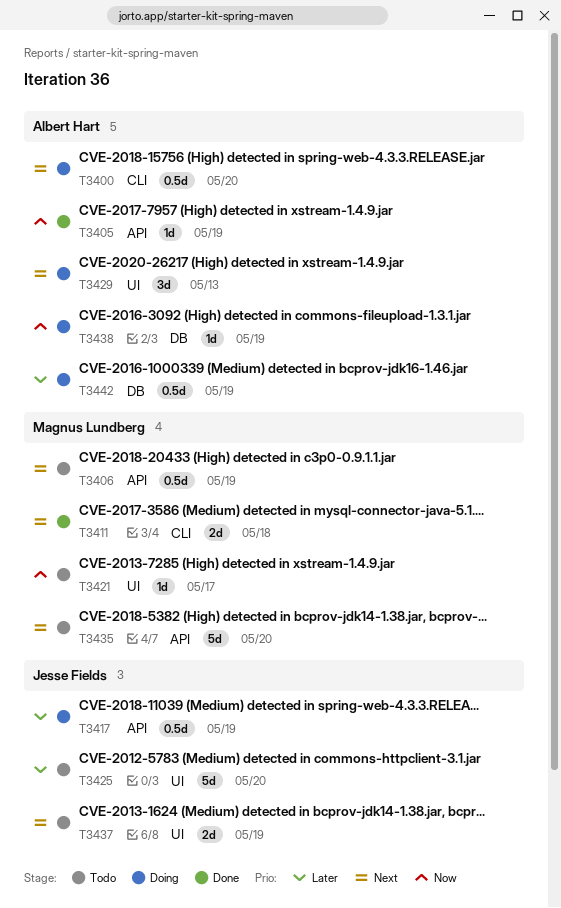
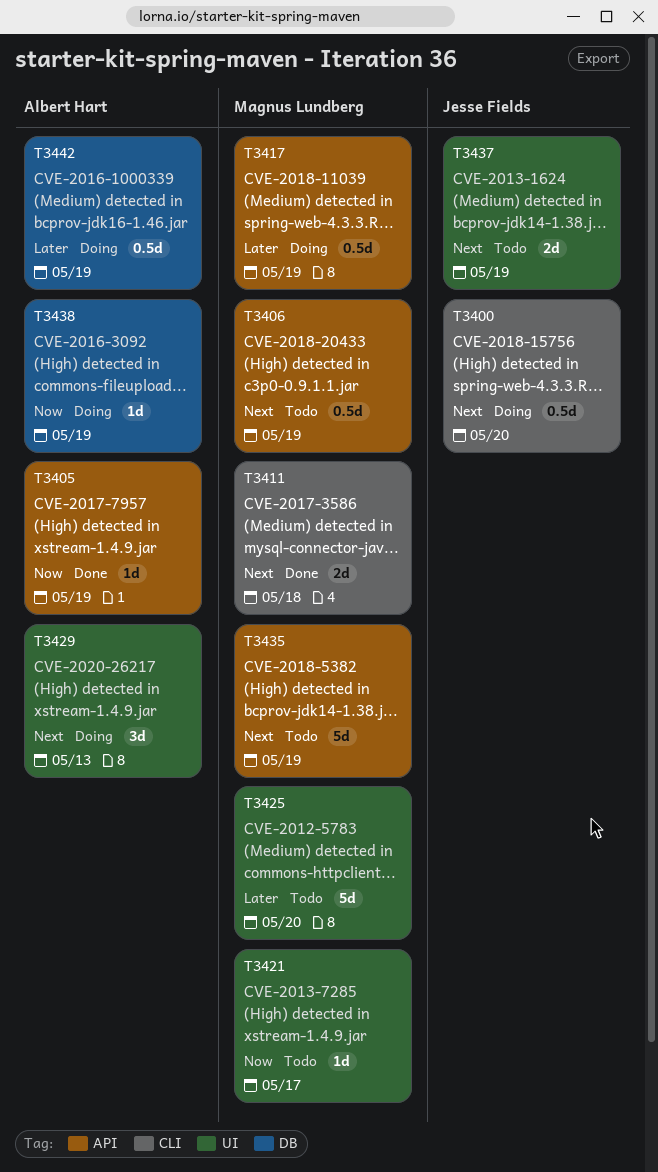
T3400, owner: Albert Hart -> Jesse Fields
T3417, owner: Jesse Fields -> Magnus Lundberg
T3425, owner: Jesse Fields -> Magnus Lundberg
T3435, due: May 20 -> May 19

